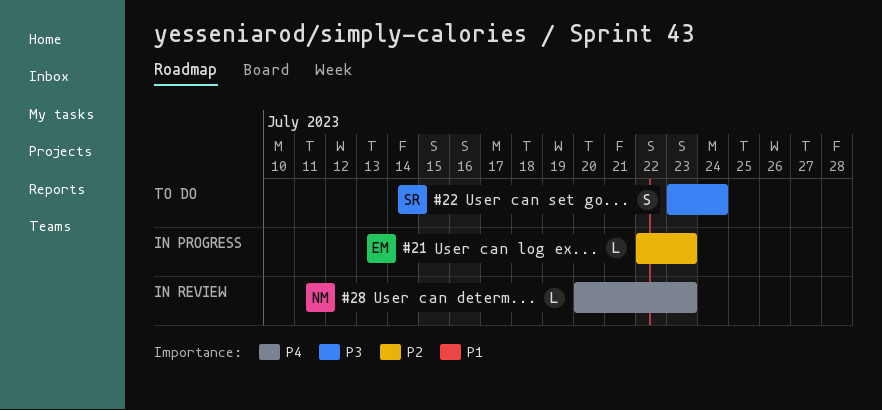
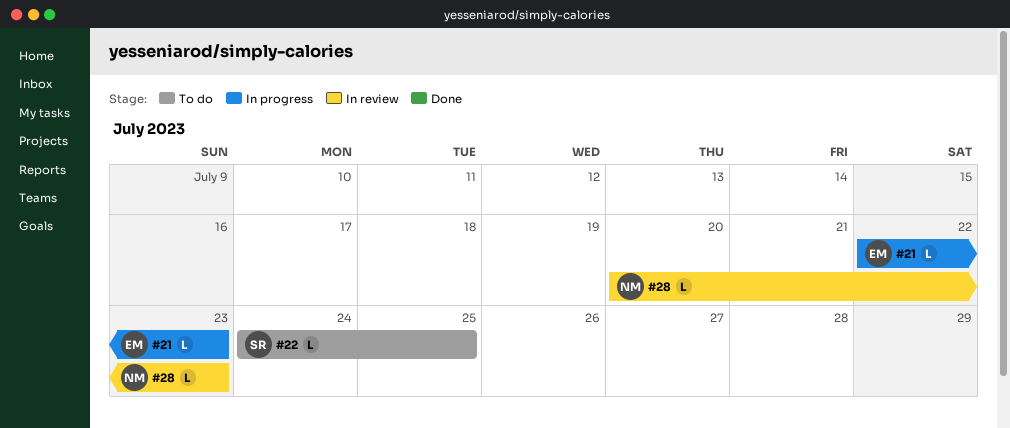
#22, estimate: S -> L
#22, start: Jul 23 -> Jul 24
#22, due: Jul 24 -> Jul 25

